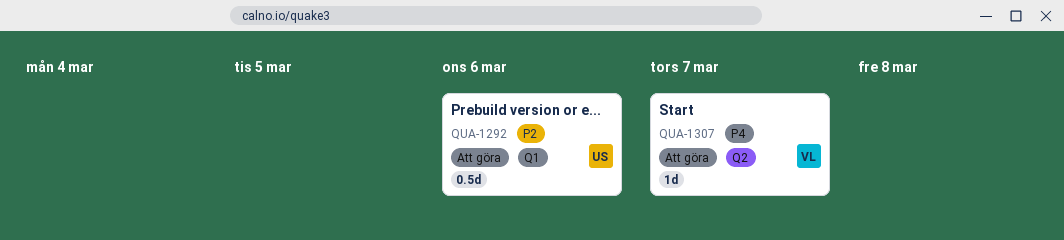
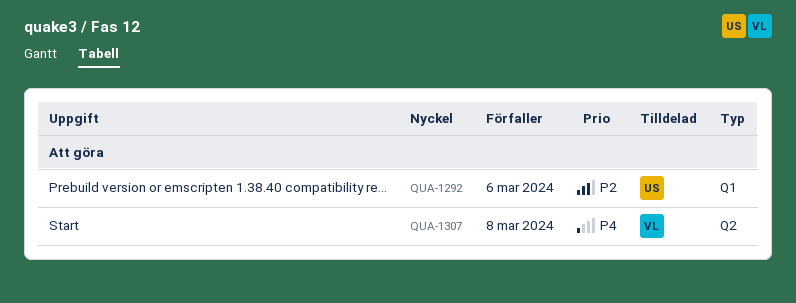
QUA-1307, due: Mar 7 -> Mar 8

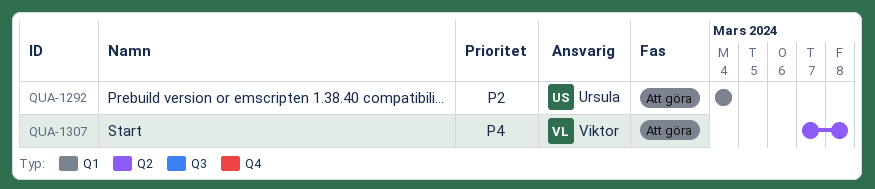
QUA-1292, due: Mar 6 -> Mar 4

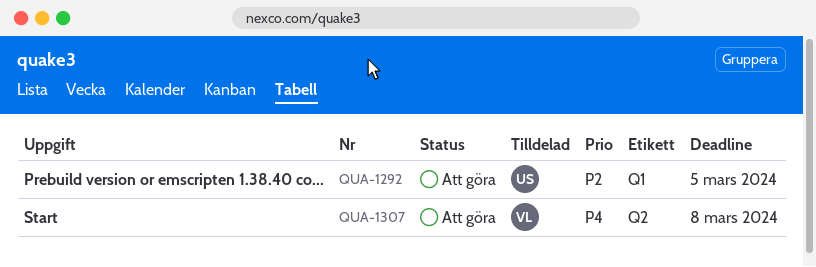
QUA-1292, due: Mar 4 -> Mar 5

